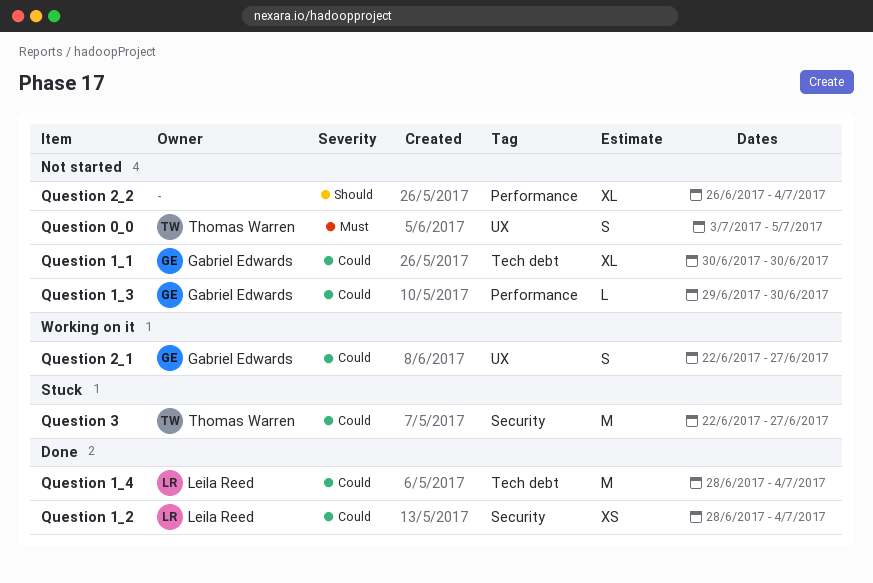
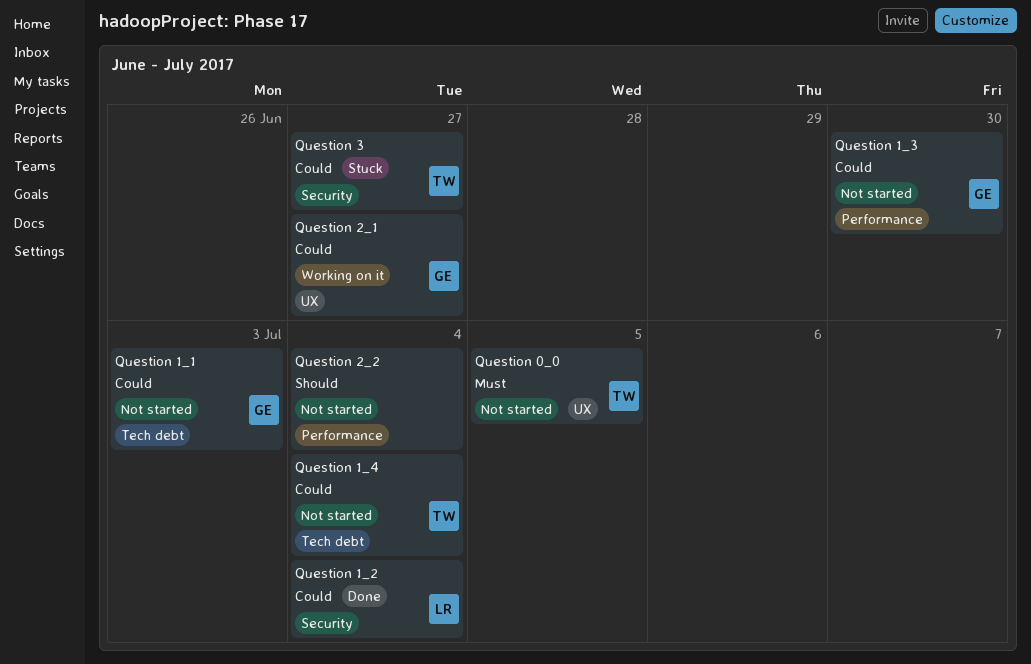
Question 1_1, due: Jun 30 -> Jul 3
Question 1_4, status: Done -> Not started
Question 1_4, owner: Leila Reed -> Thomas Warren

